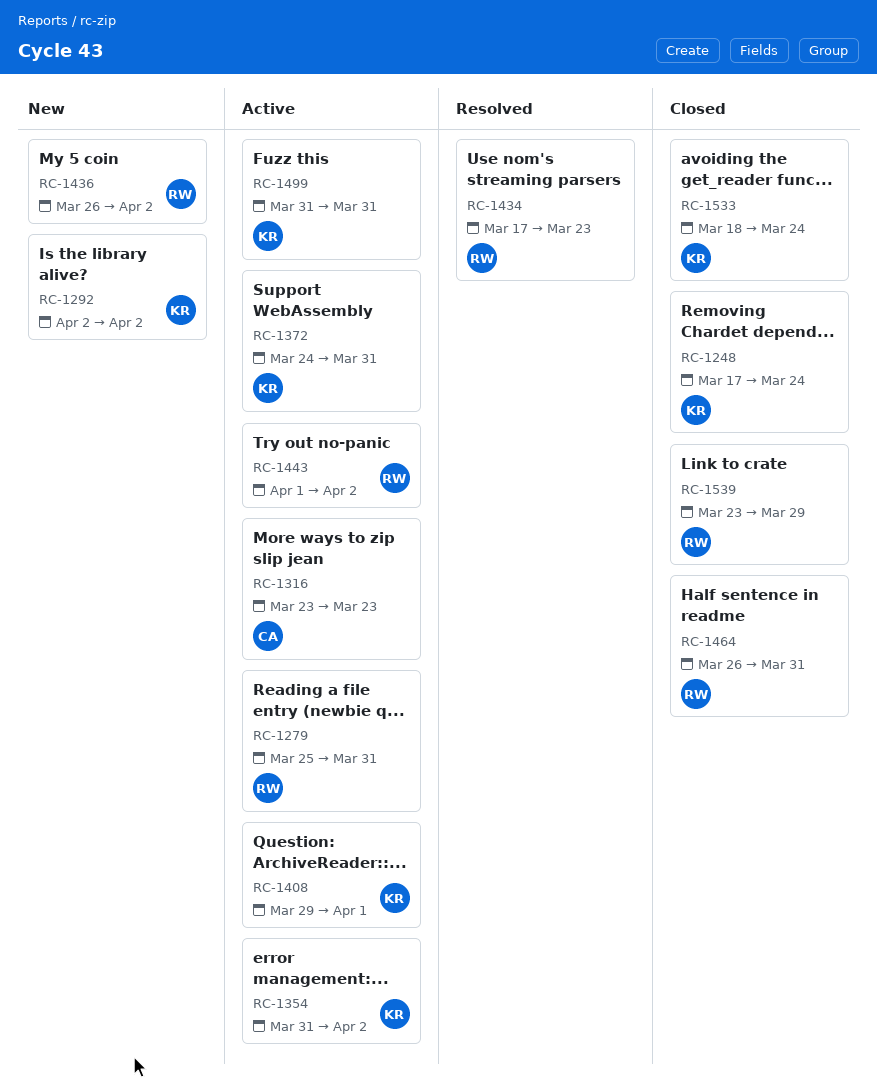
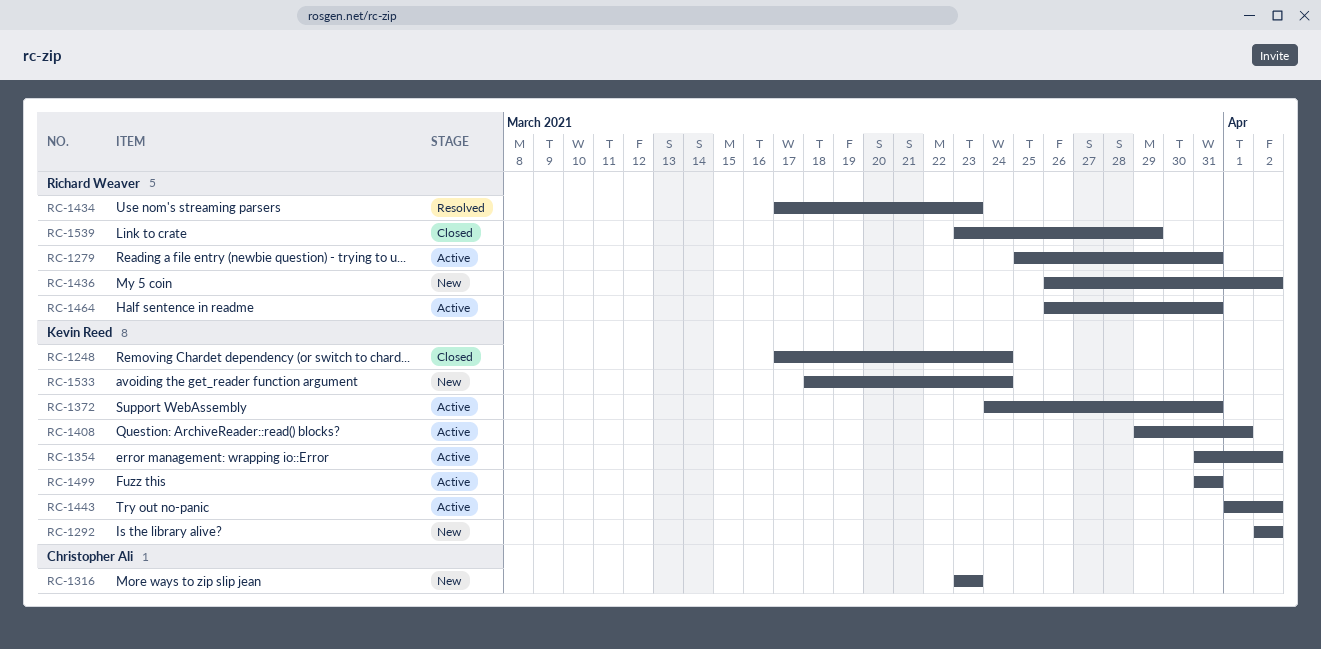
RC-1316, status: Active -> New
RC-1443, owner: Richard Weaver -> Kevin Reed
RC-1464, status: Closed -> Active
RC-1533, status: Closed -> New

